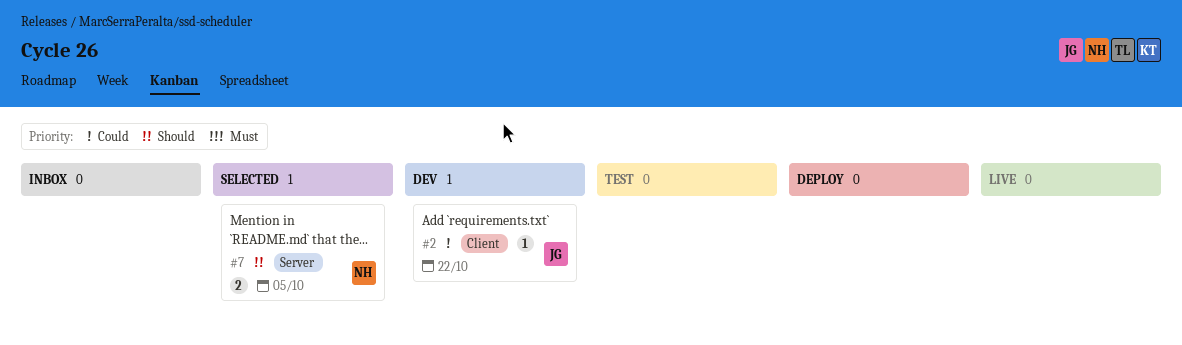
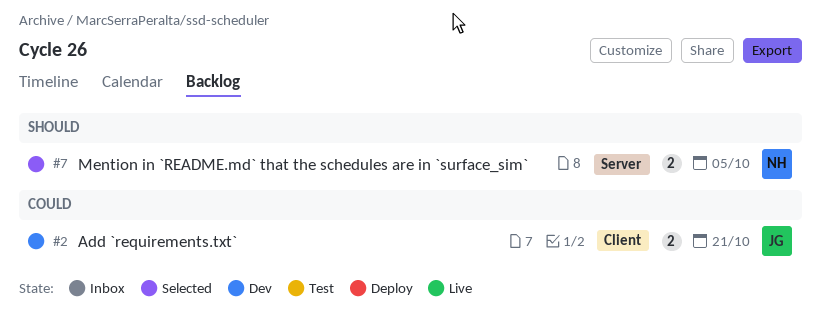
#2, estimate: 1 -> 2
#2, due: Oct 22 -> Oct 21

